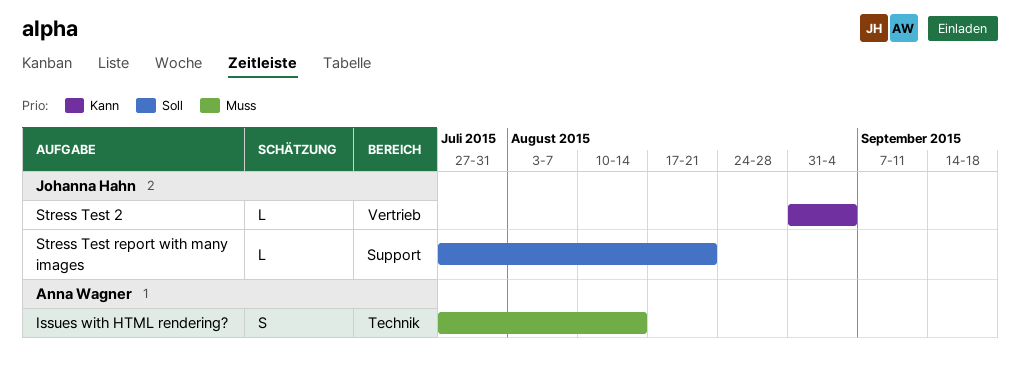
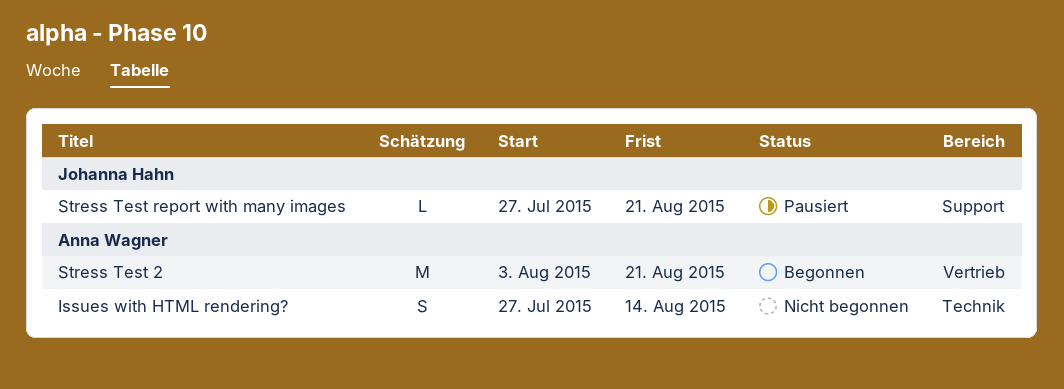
Stress Test 2, owner: Johanna Hahn -> Anna Wagner
Stress Test 2, estimate: L -> M
Stress Test 2, start: Aug 31 -> Aug 3
Stress Test 2, due: Sep 4 -> Aug 21

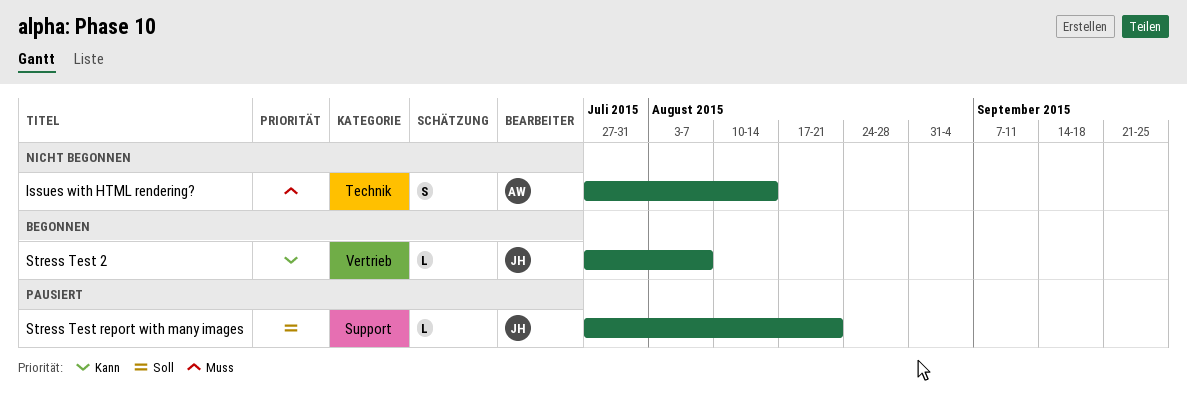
Stress Test 2, owner: Anna Wagner -> Johanna Hahn
Stress Test 2, estimate: M -> L
Stress Test 2, start: Aug 3 -> Jul 27
Stress Test 2, due: Aug 21 -> Aug 7

